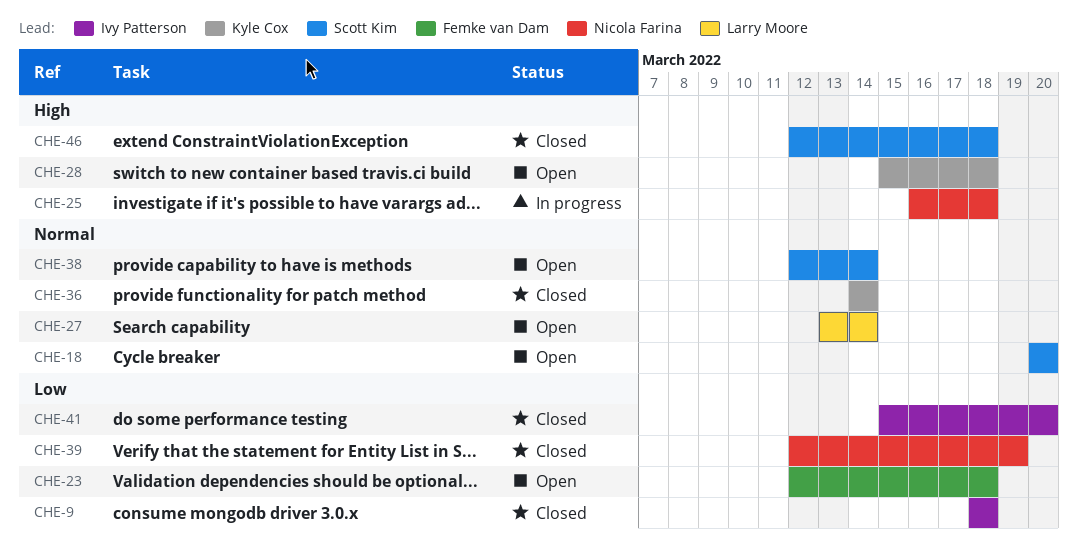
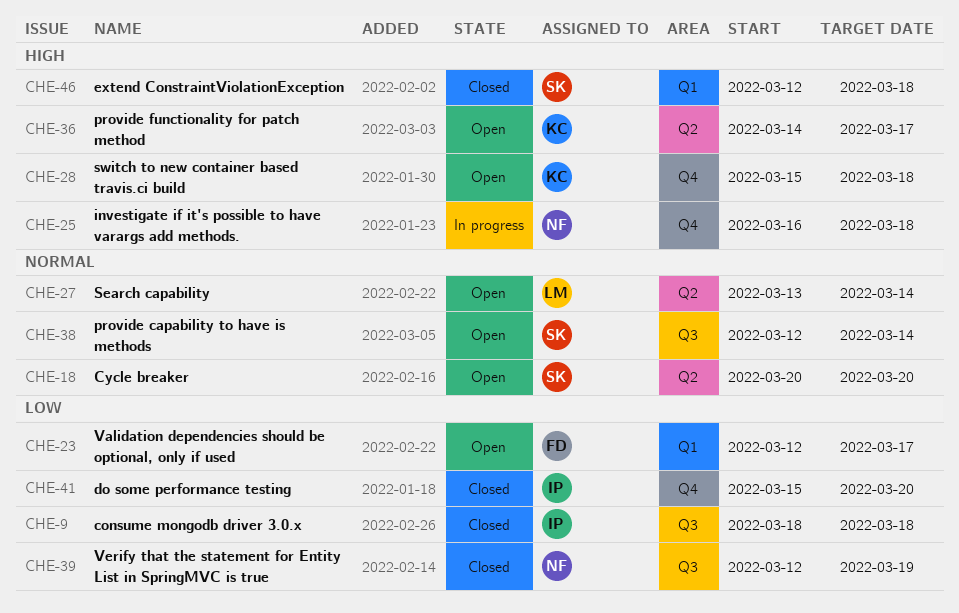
CHE-23, due: Mar 18 -> Mar 17
CHE-36, status: Closed -> Open
CHE-36, priority: Normal -> High
CHE-36, due: Mar 14 -> Mar 17

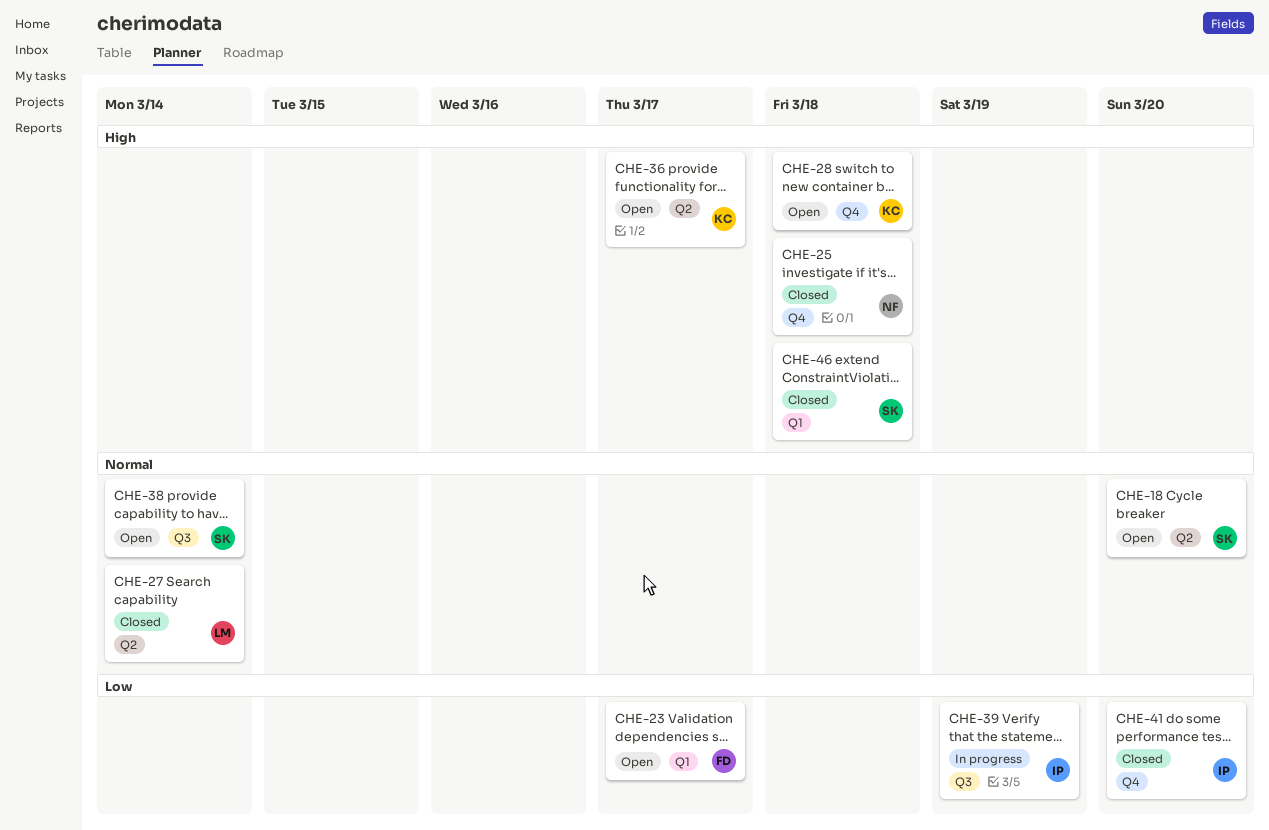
CHE-9: present -> none
CHE-25, status: In progress -> Closed
CHE-27, status: Open -> Closed
CHE-39, status: Closed -> In progress
CHE-39, owner: NF -> IP

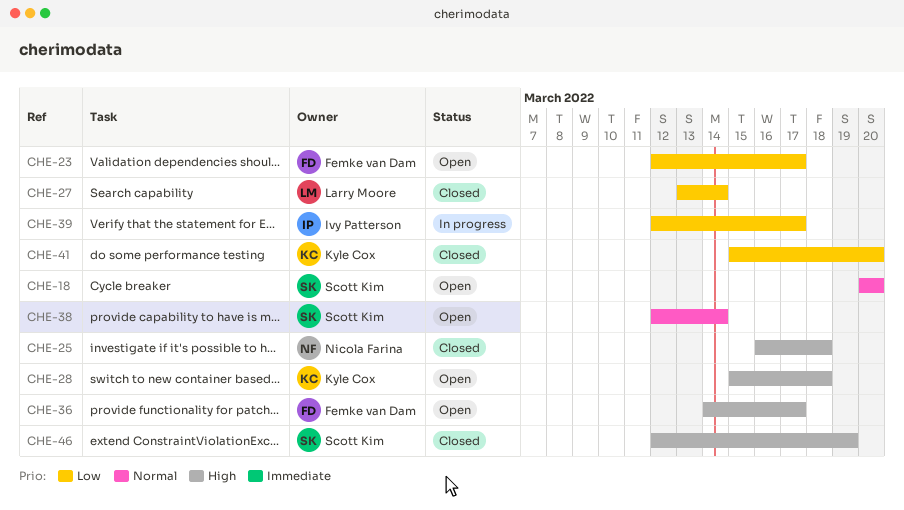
CHE-27, priority: Normal -> Low
CHE-36, owner: Kyle Cox -> Femke van Dam
CHE-39, due: Mar 19 -> Mar 17
CHE-41, owner: Ivy Patterson -> Kyle Cox
CHE-46, due: Mar 18 -> Mar 19

